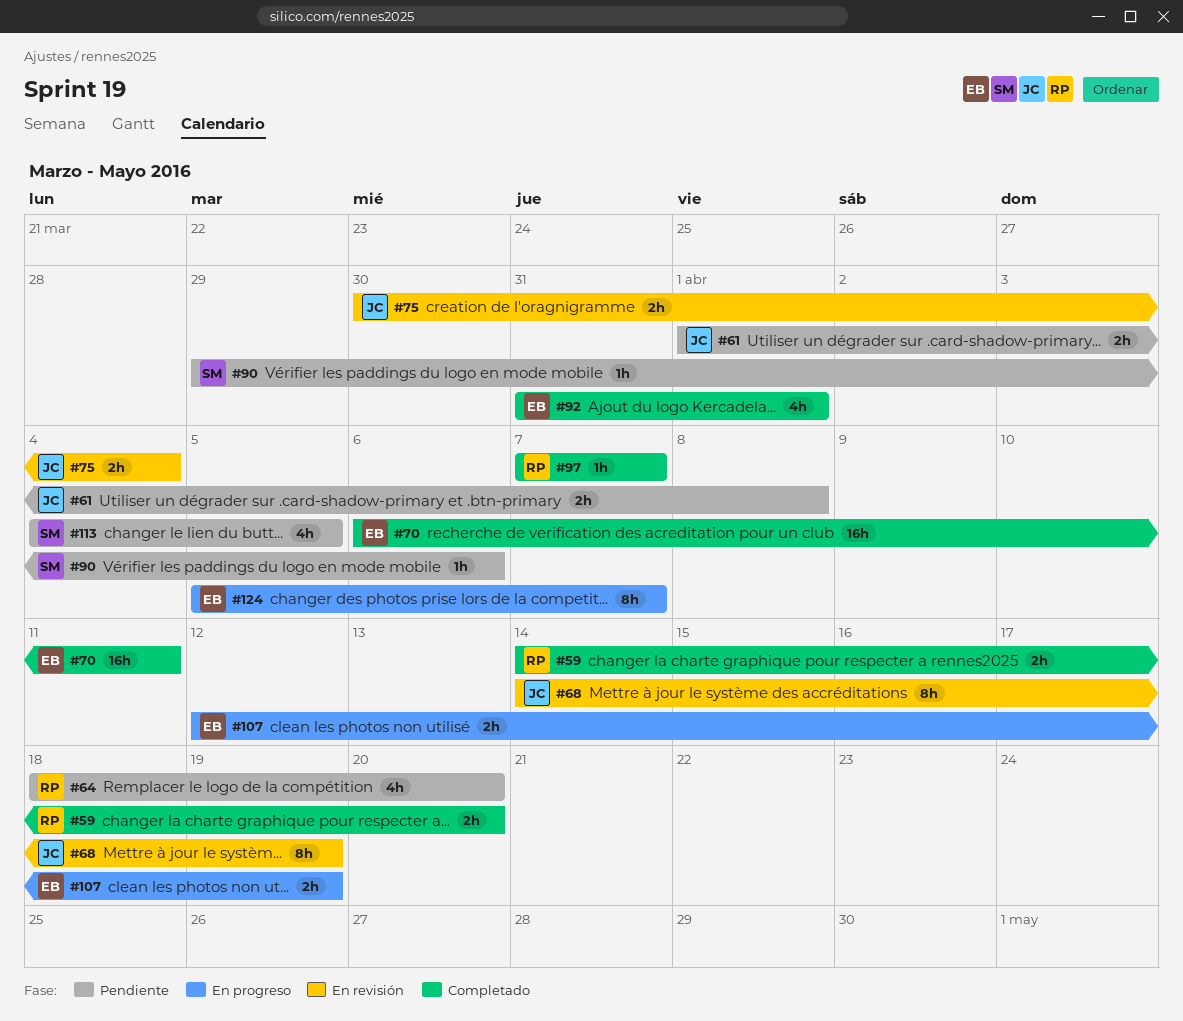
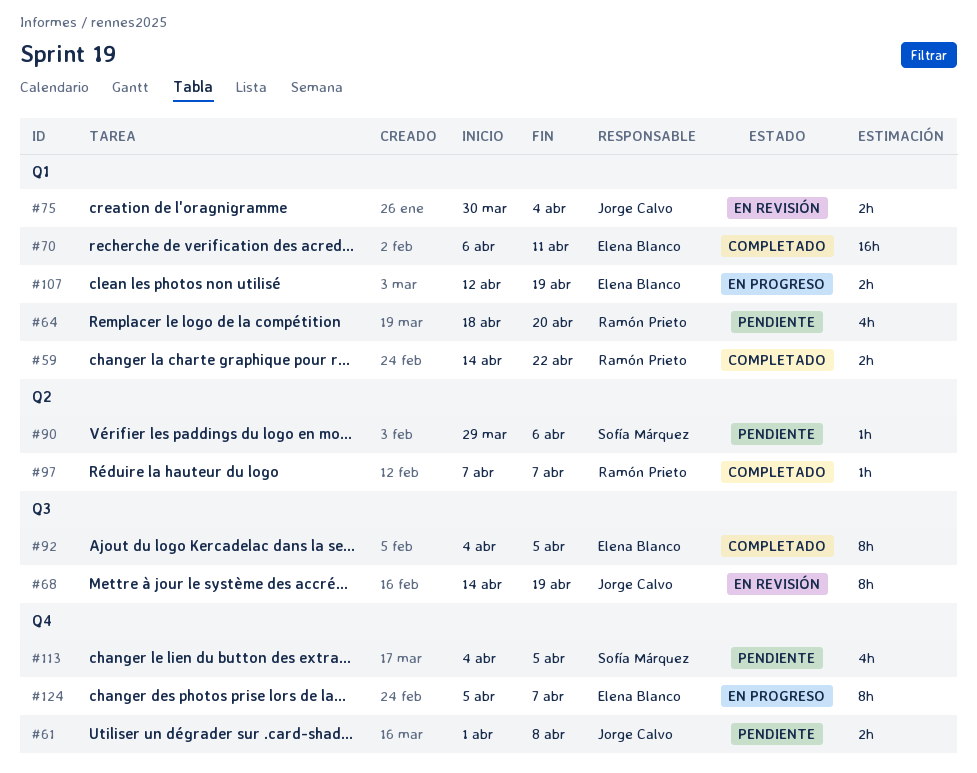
#59, due: Apr 20 -> Apr 22
#92, estimate: 4h -> 8h
#92, start: Mar 31 -> Apr 4
#92, due: Apr 1 -> Apr 5

